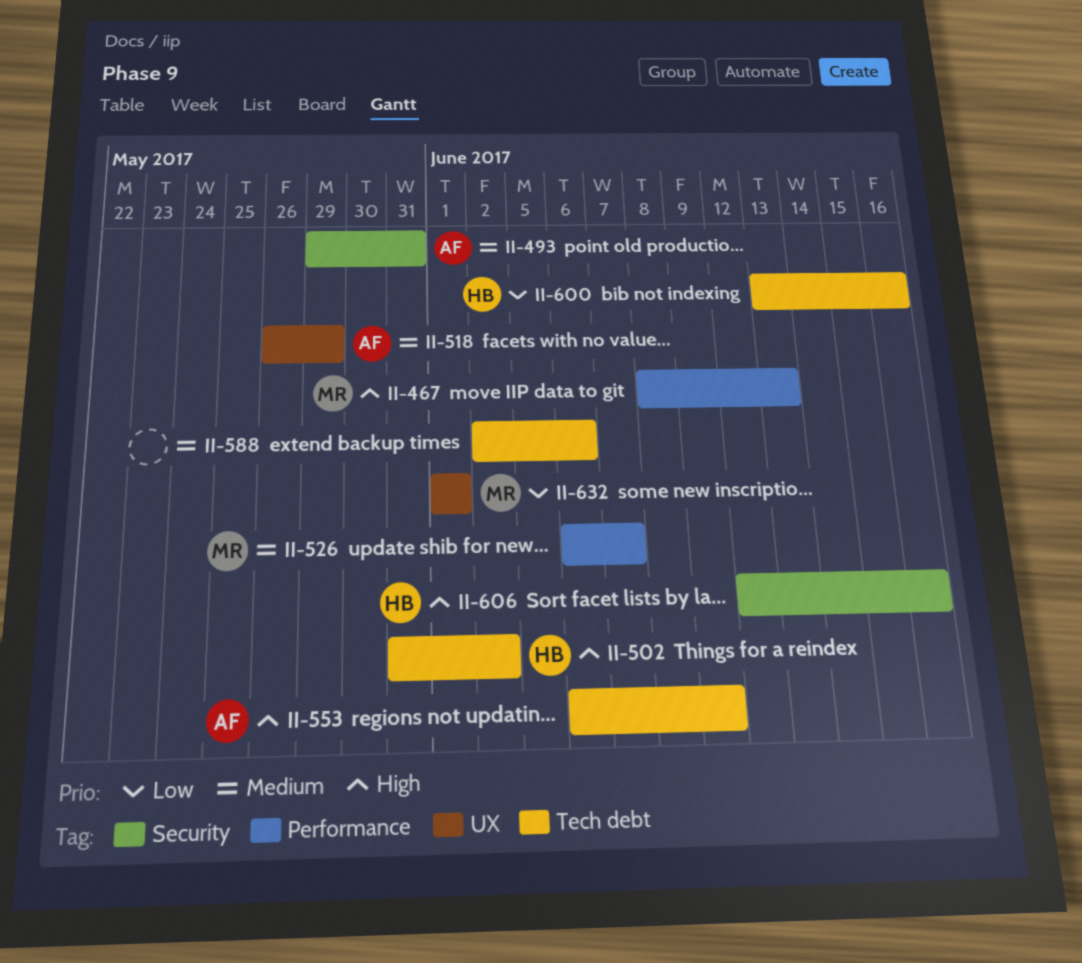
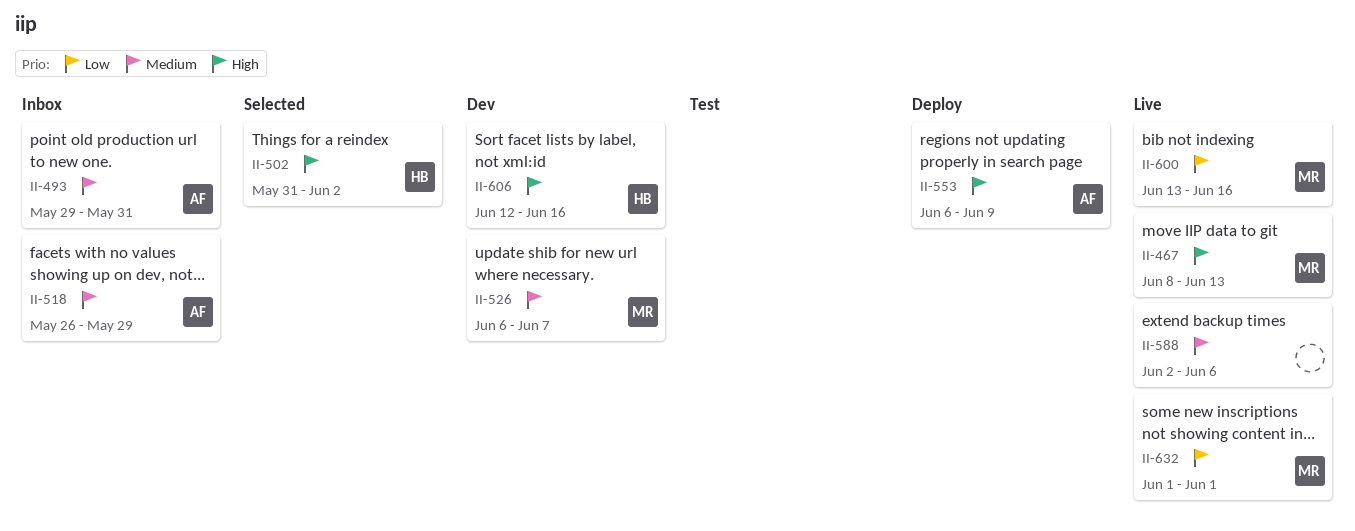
II-600, owner: HB -> MR

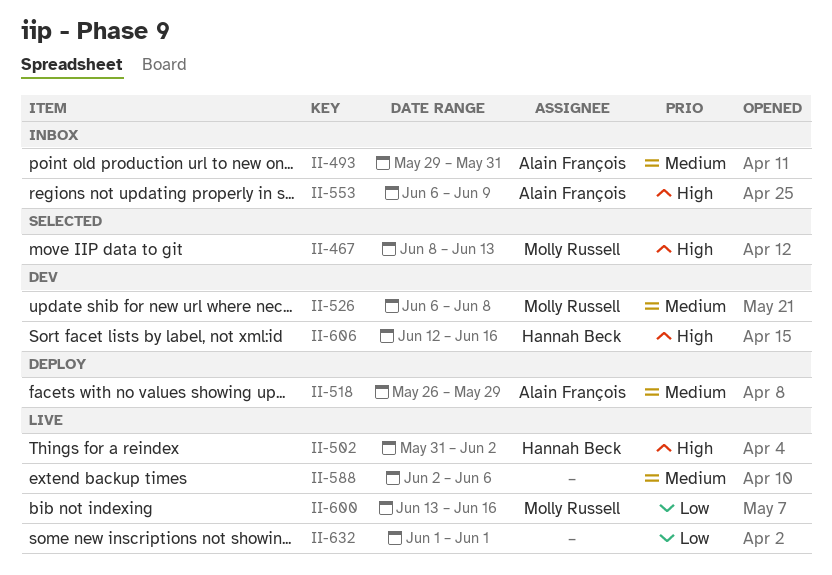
II-467, status: Live -> Selected
II-502, status: Selected -> Live
II-518, status: Inbox -> Deploy
II-526, due: Jun 7 -> Jun 8
II-553, status: Deploy -> Inbox
II-632, owner: Molly Russell -> none

